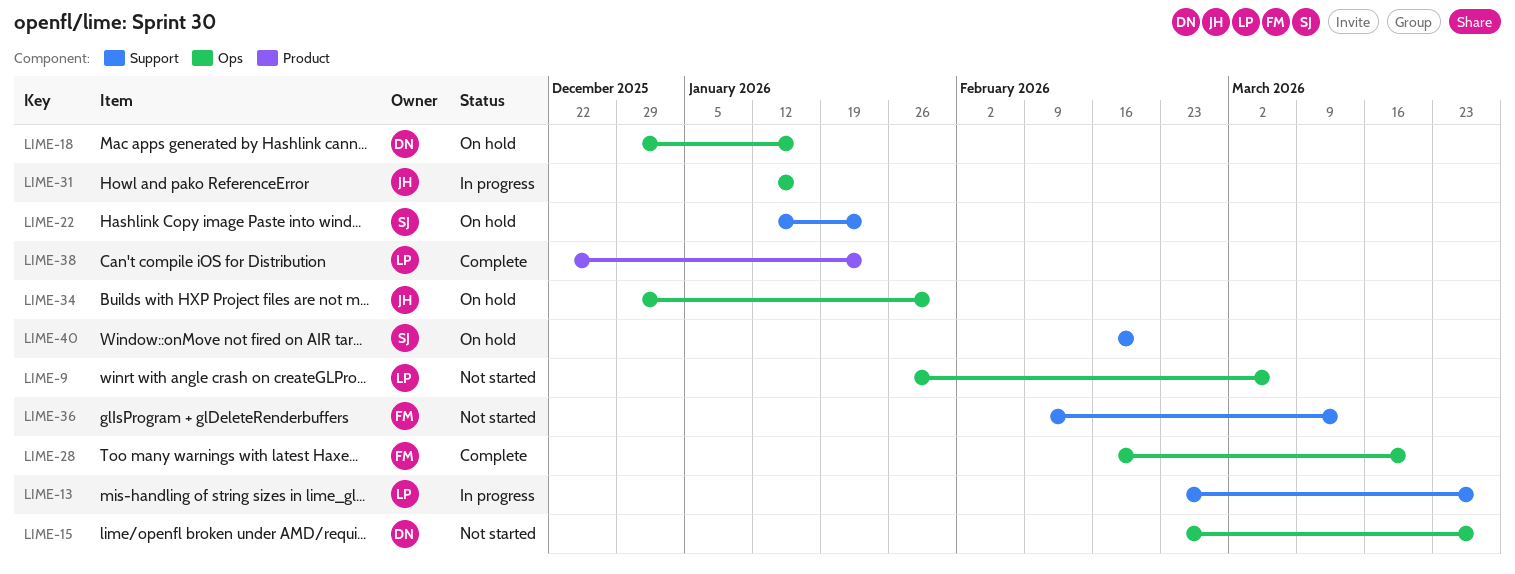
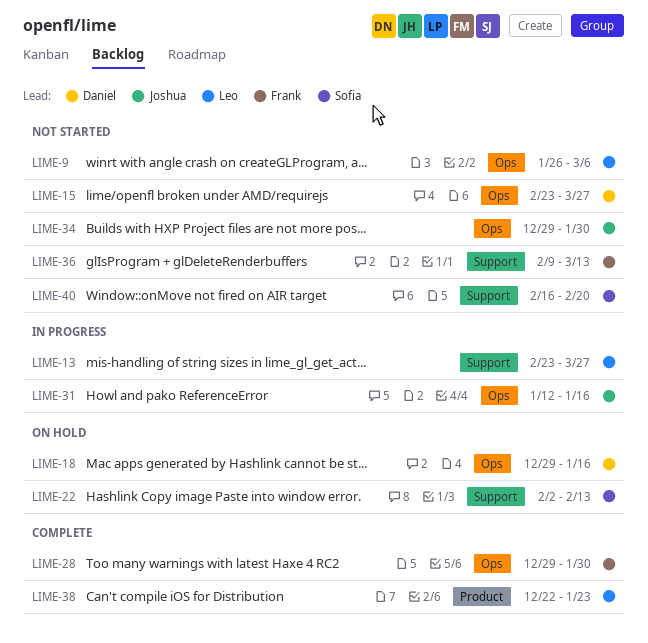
LIME-22, start: Jan 12 -> Feb 2
LIME-22, due: Jan 23 -> Feb 13
LIME-28, start: Feb 16 -> Dec 29
LIME-28, due: Mar 20 -> Jan 30
LIME-34, status: On hold -> Not started
LIME-40, status: On hold -> Not started

